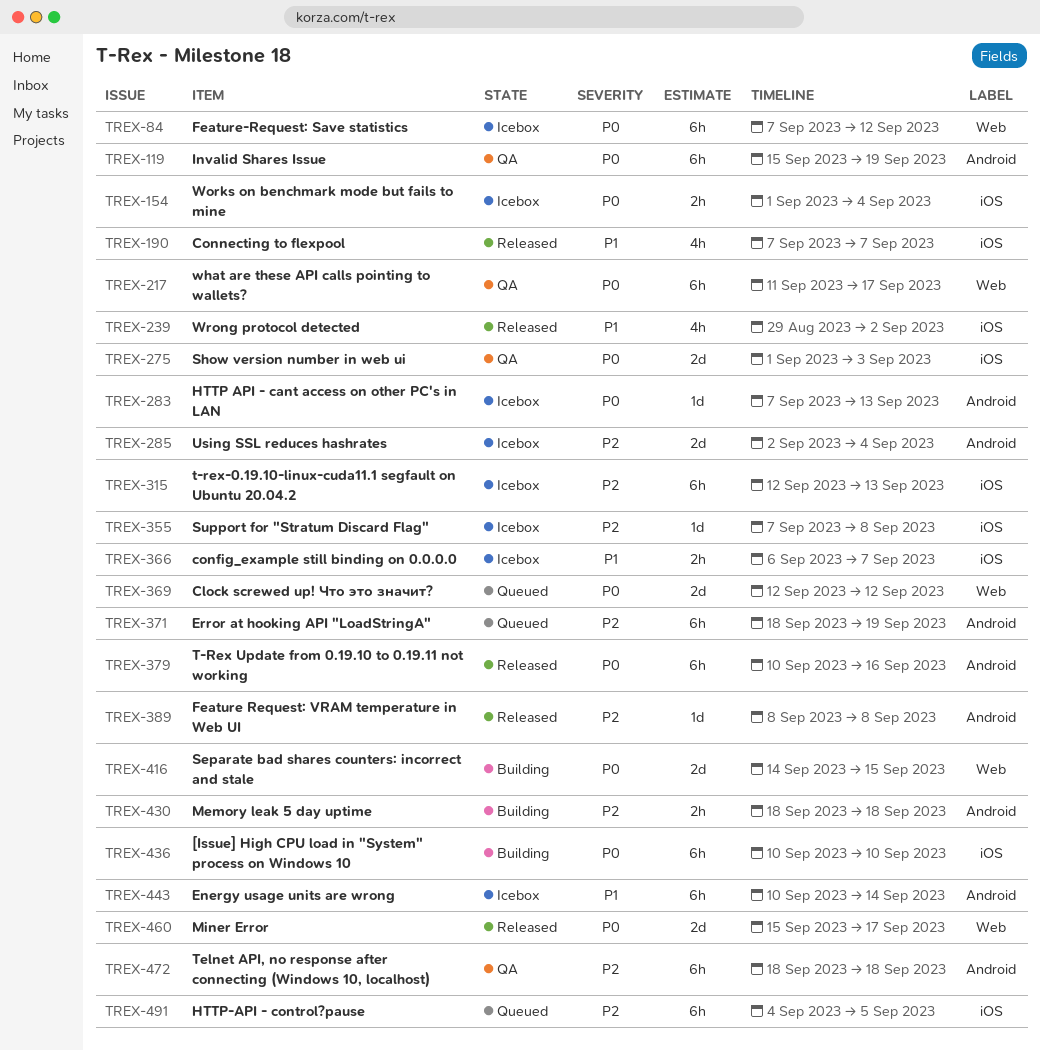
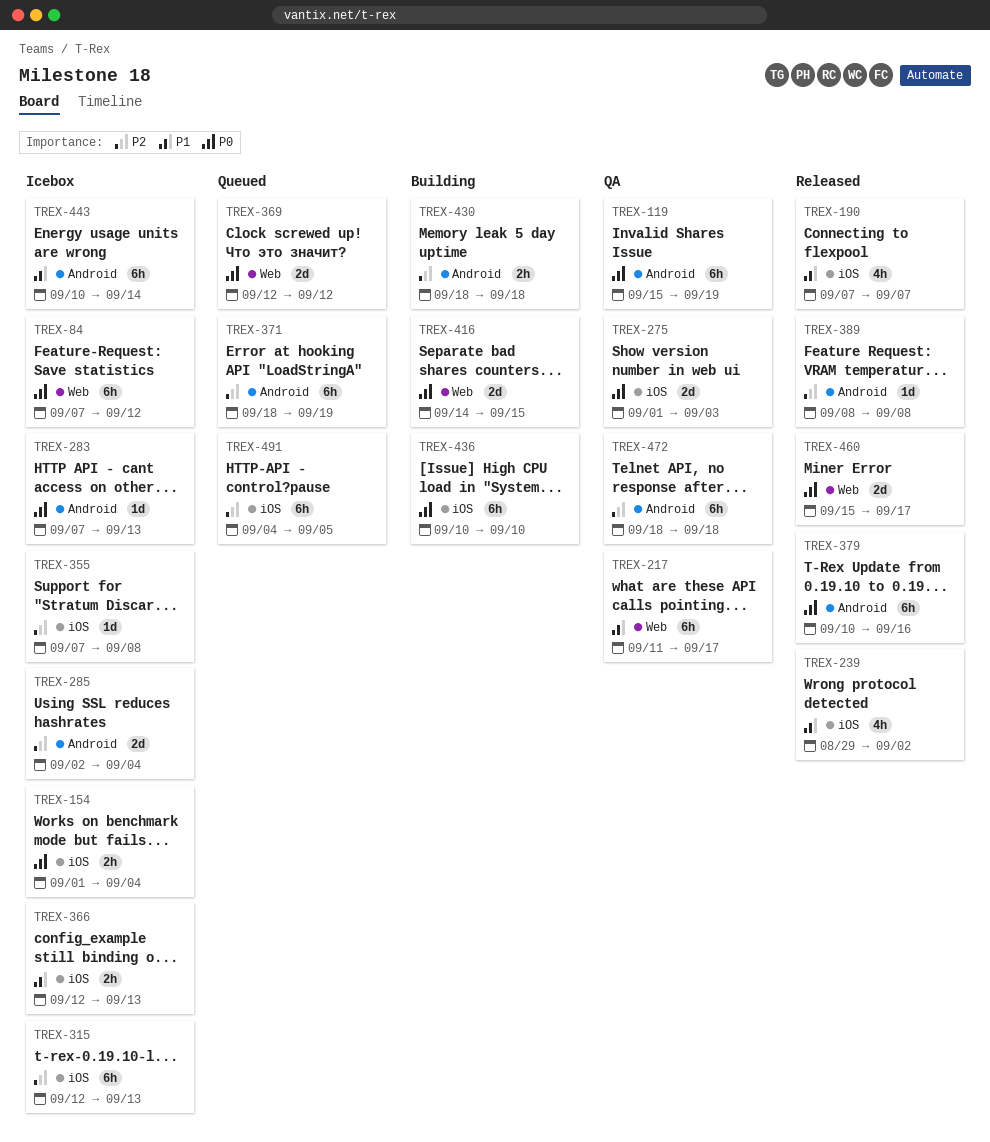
TREX-217, priority: P0 -> P1
TREX-366, start: Sep 6 -> Sep 12
TREX-366, due: Sep 7 -> Sep 13

